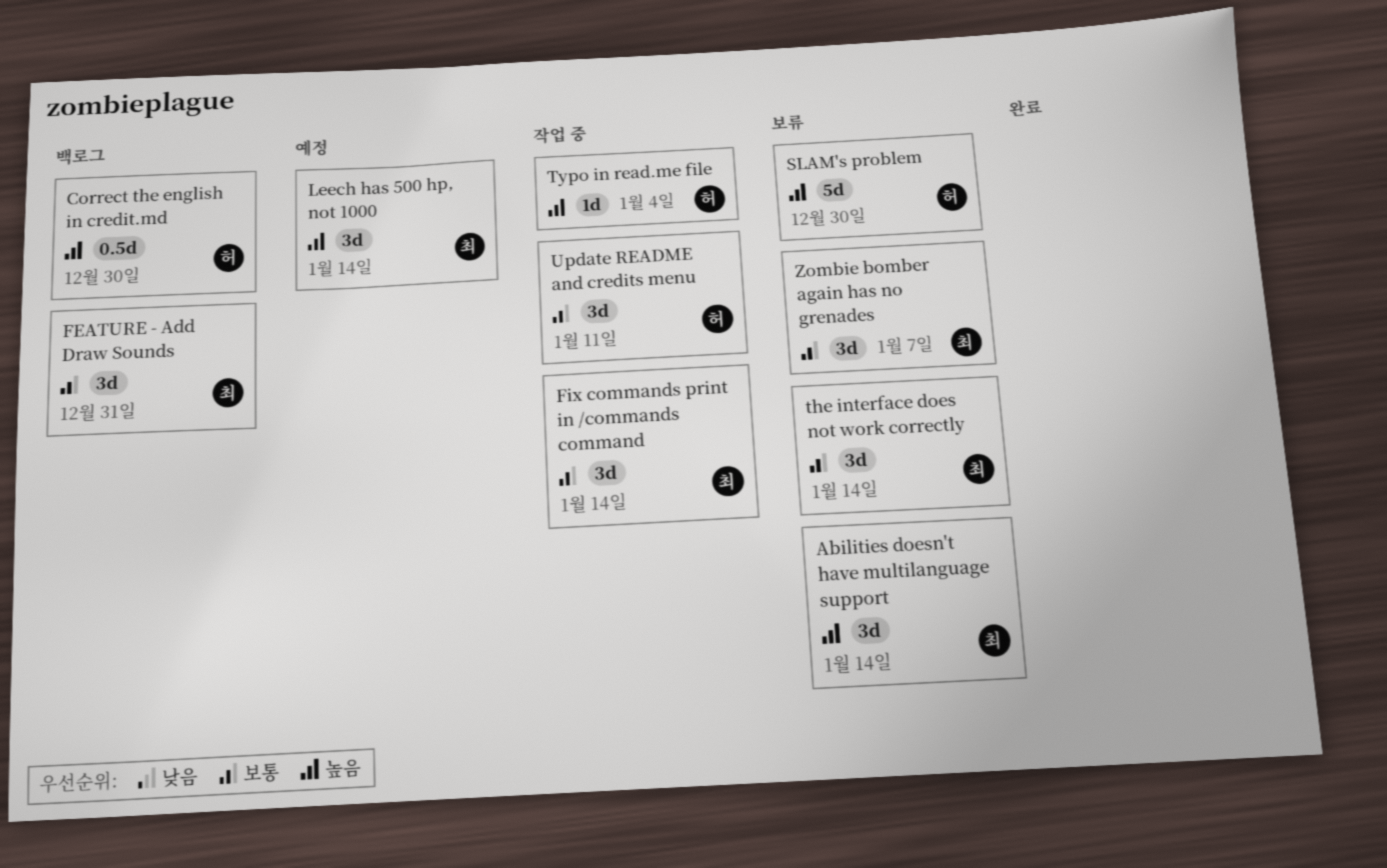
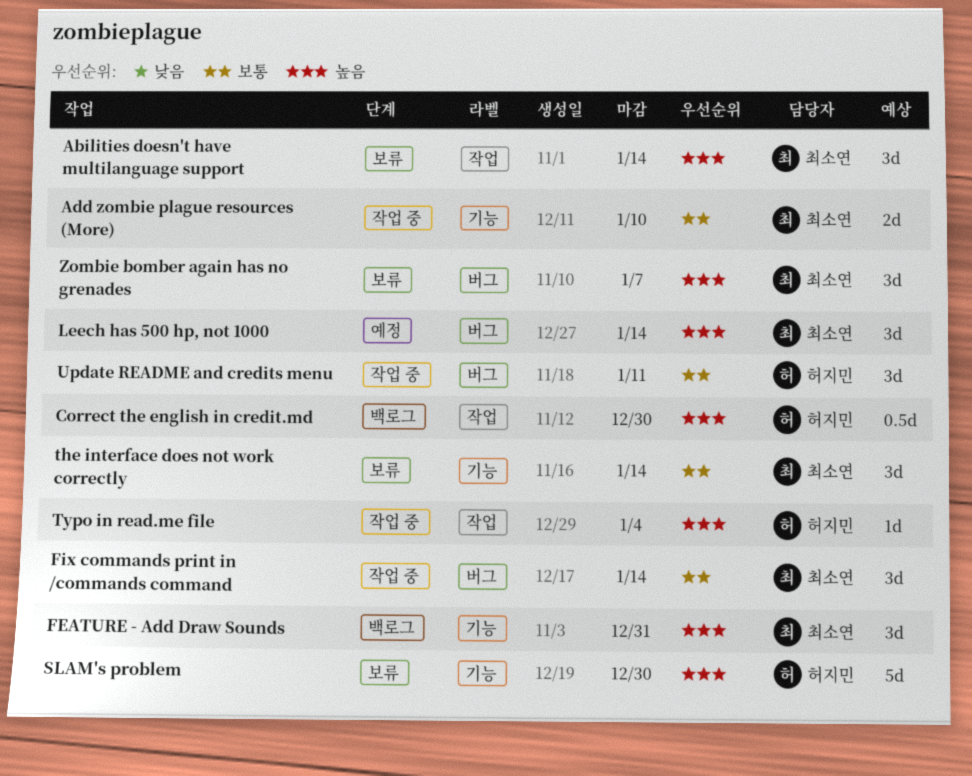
Add zombie plague resources (More): none -> present
FEATURE - Add Draw Sounds, priority: 보통 -> 높음
Zombie bomber again has no grenades, priority: 보통 -> 높음

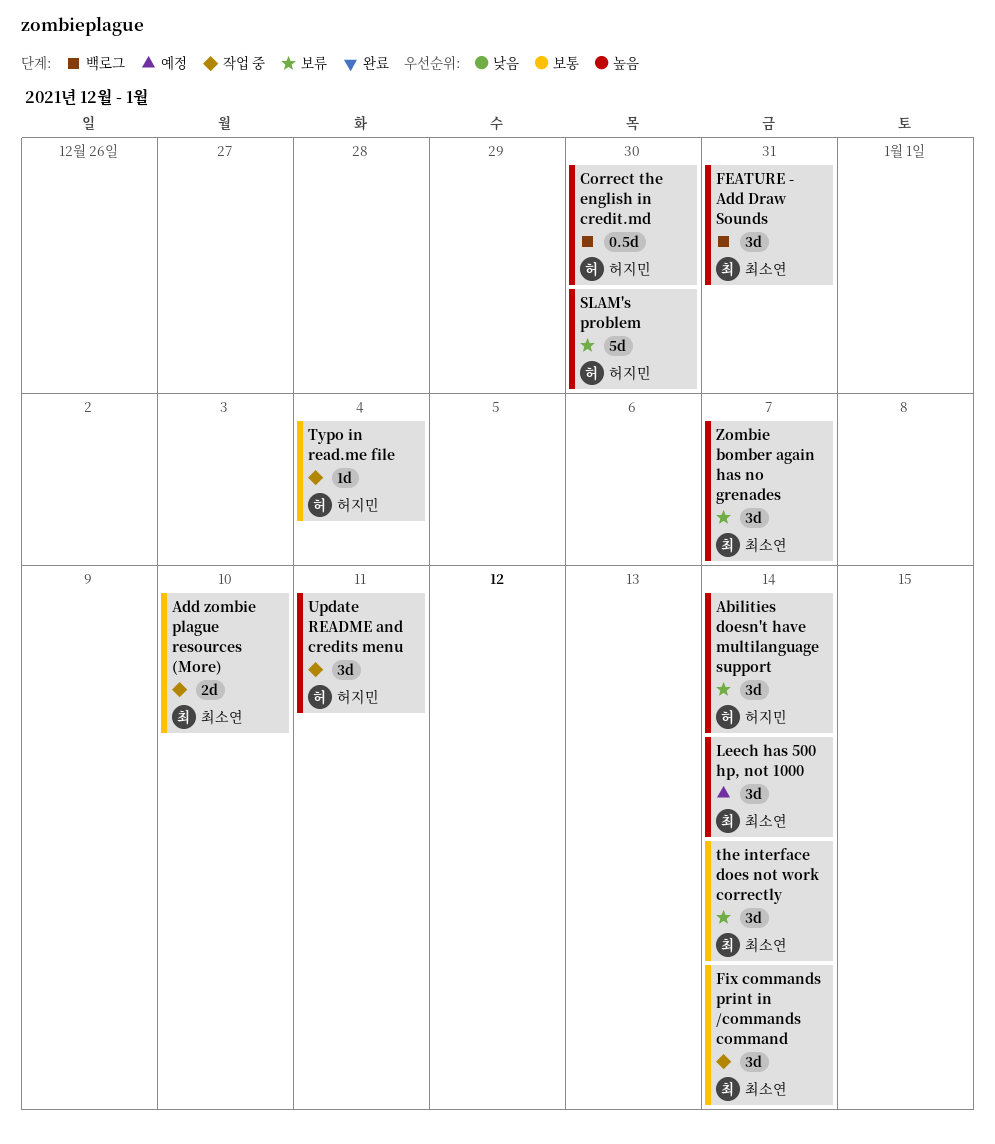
Abilities doesn't have multilanguage support, owner: 최소연 -> 허지민
Typo in read.me file, priority: 높음 -> 보통
Update README and credits menu, priority: 보통 -> 높음

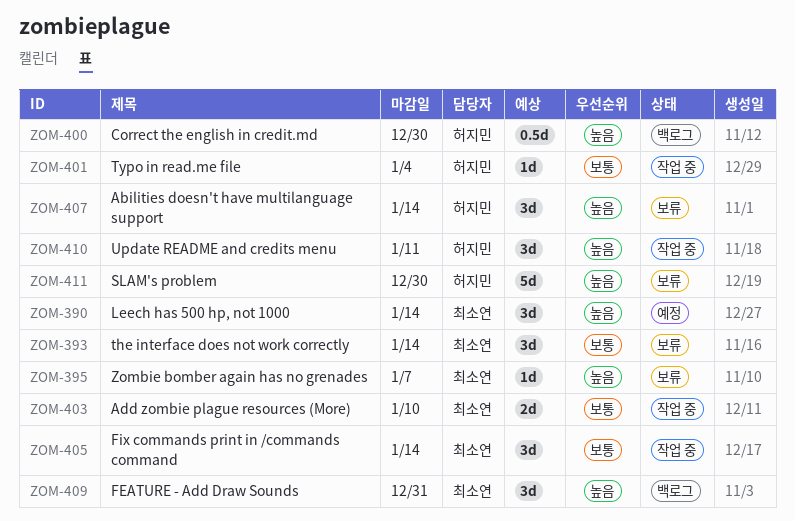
Zombie bomber again has no grenades, estimate: 3d -> 1d

